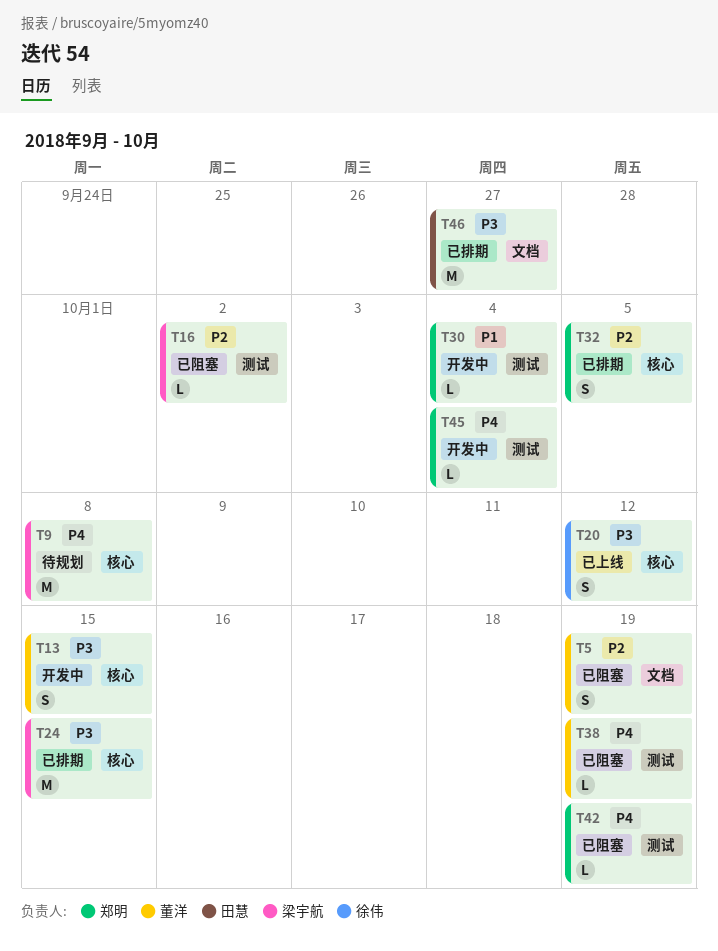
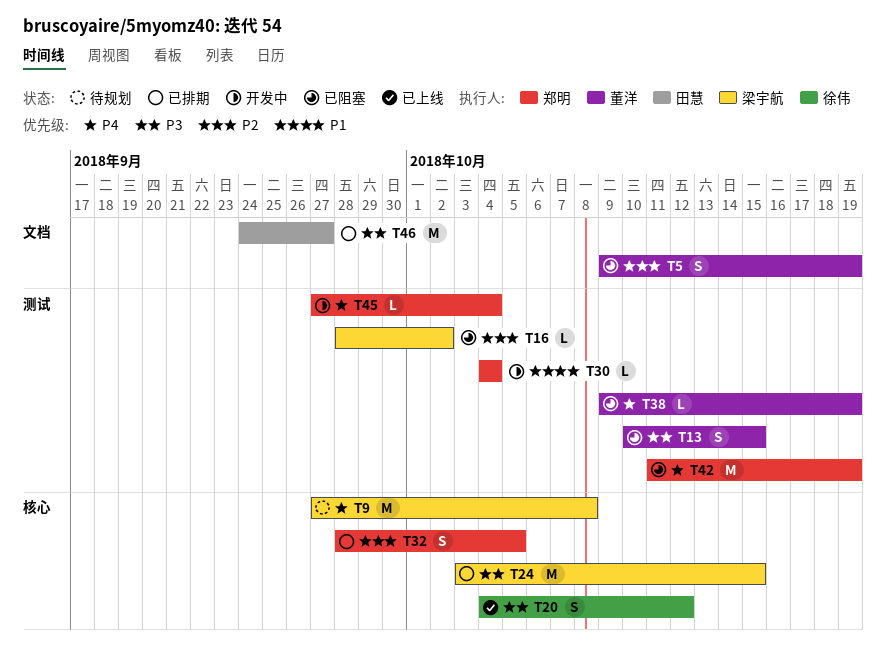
T13, status: 开发中 -> 已阻塞
T13, label: 核心 -> 测试
T42, estimate: L -> M

